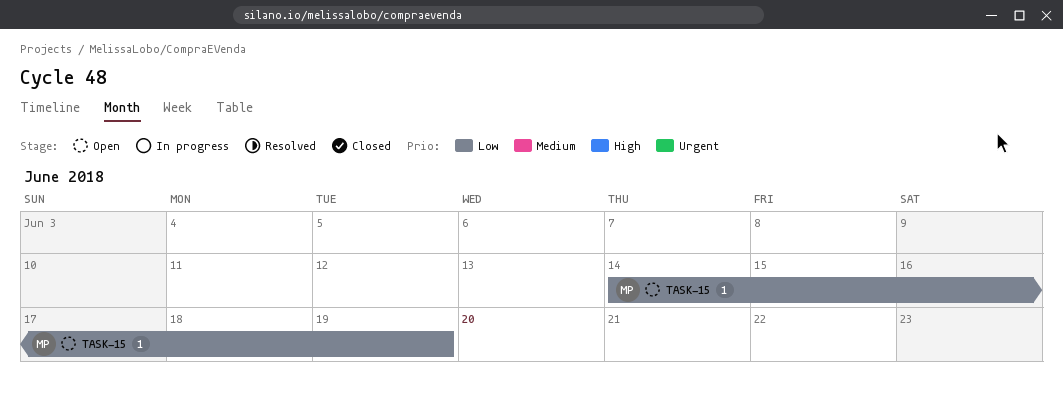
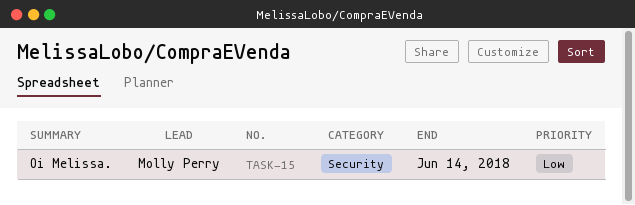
TASK-15, due: Jun 19 -> Jun 14

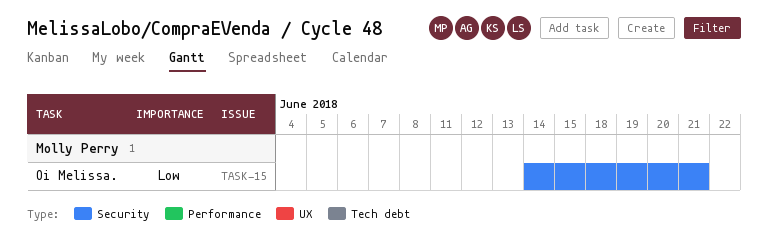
TASK-15, due: Jun 14 -> Jun 21

